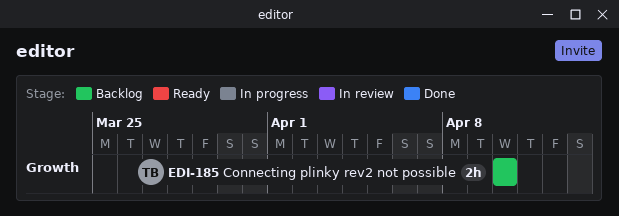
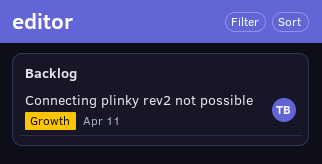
Connecting plinky rev2 not possible, due: Apr 10 -> Apr 11

